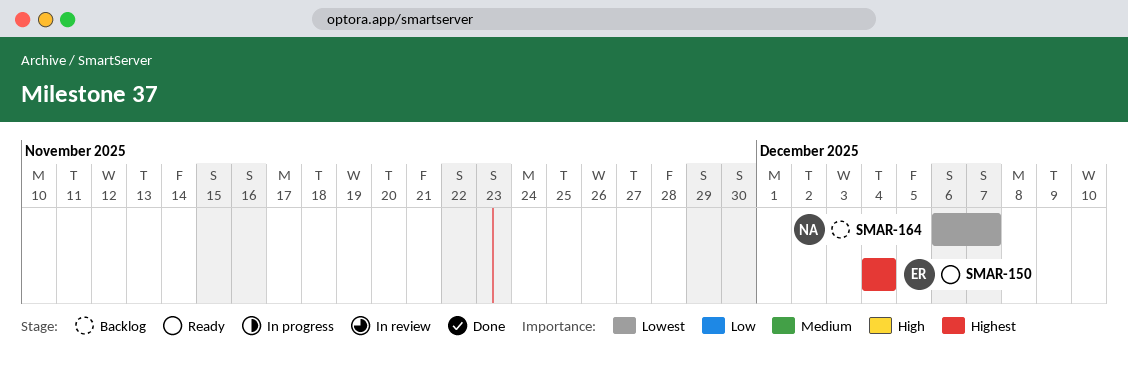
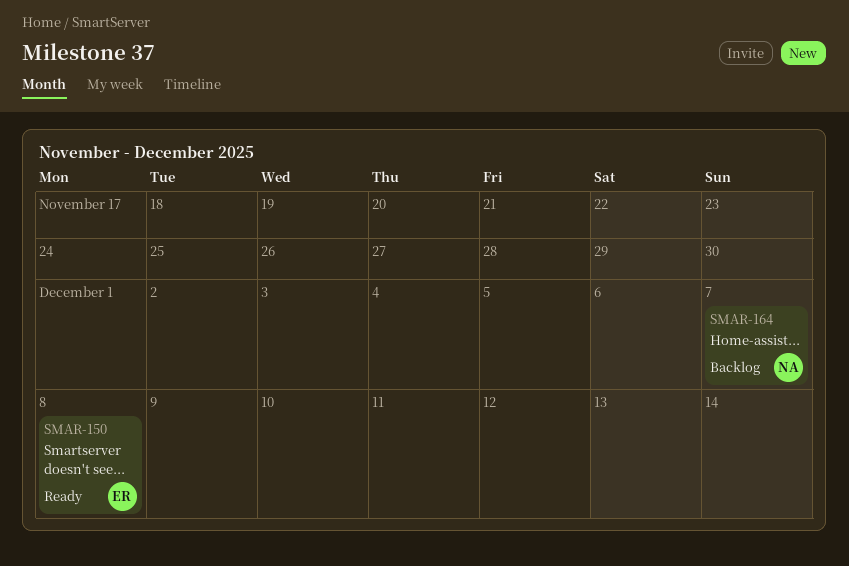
SMAR-150, due: Dec 4 -> Dec 8

